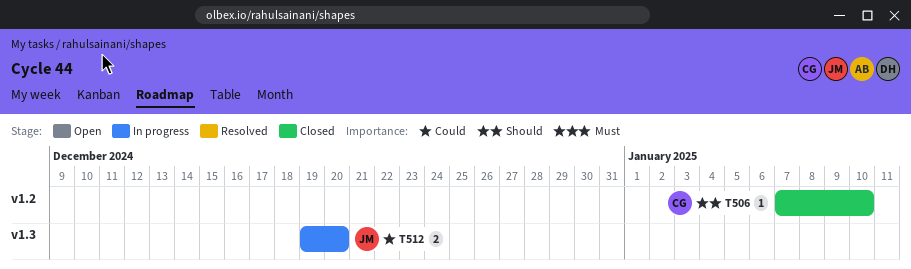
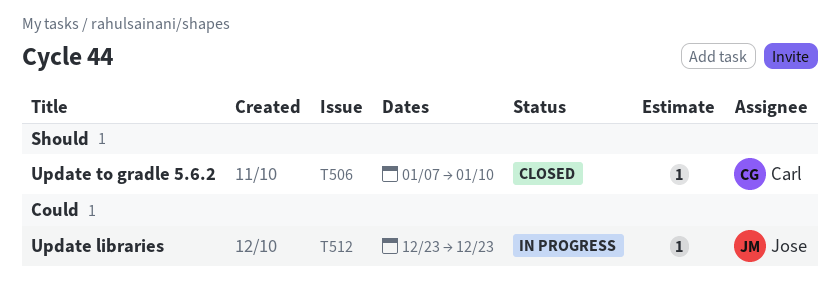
T512, estimate: 2 -> 1
T512, start: Dec 19 -> Dec 23
T512, due: Dec 20 -> Dec 23

